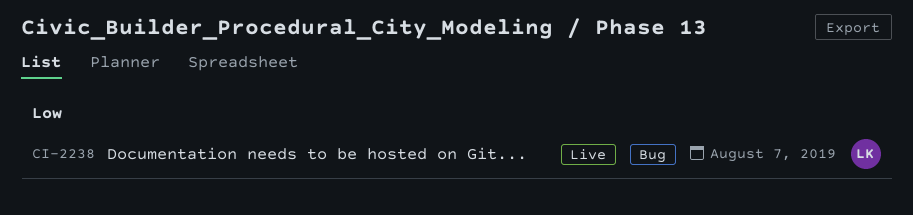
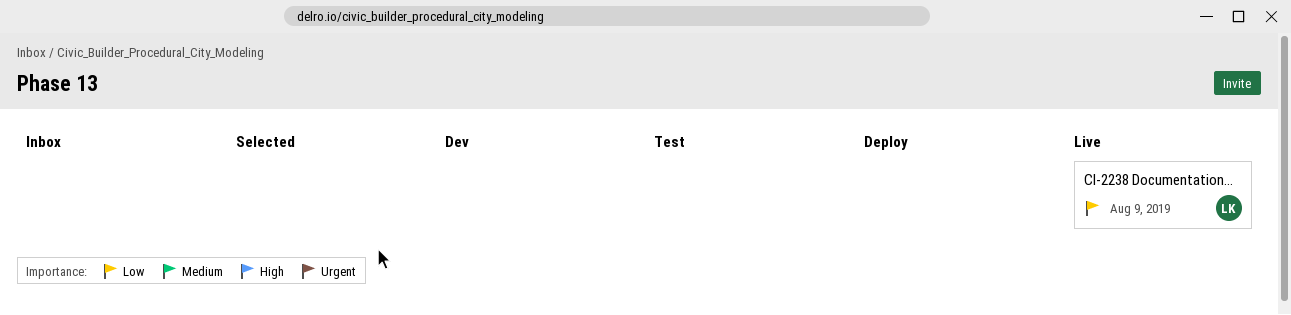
CI-2238, due: Aug 7 -> Aug 9

